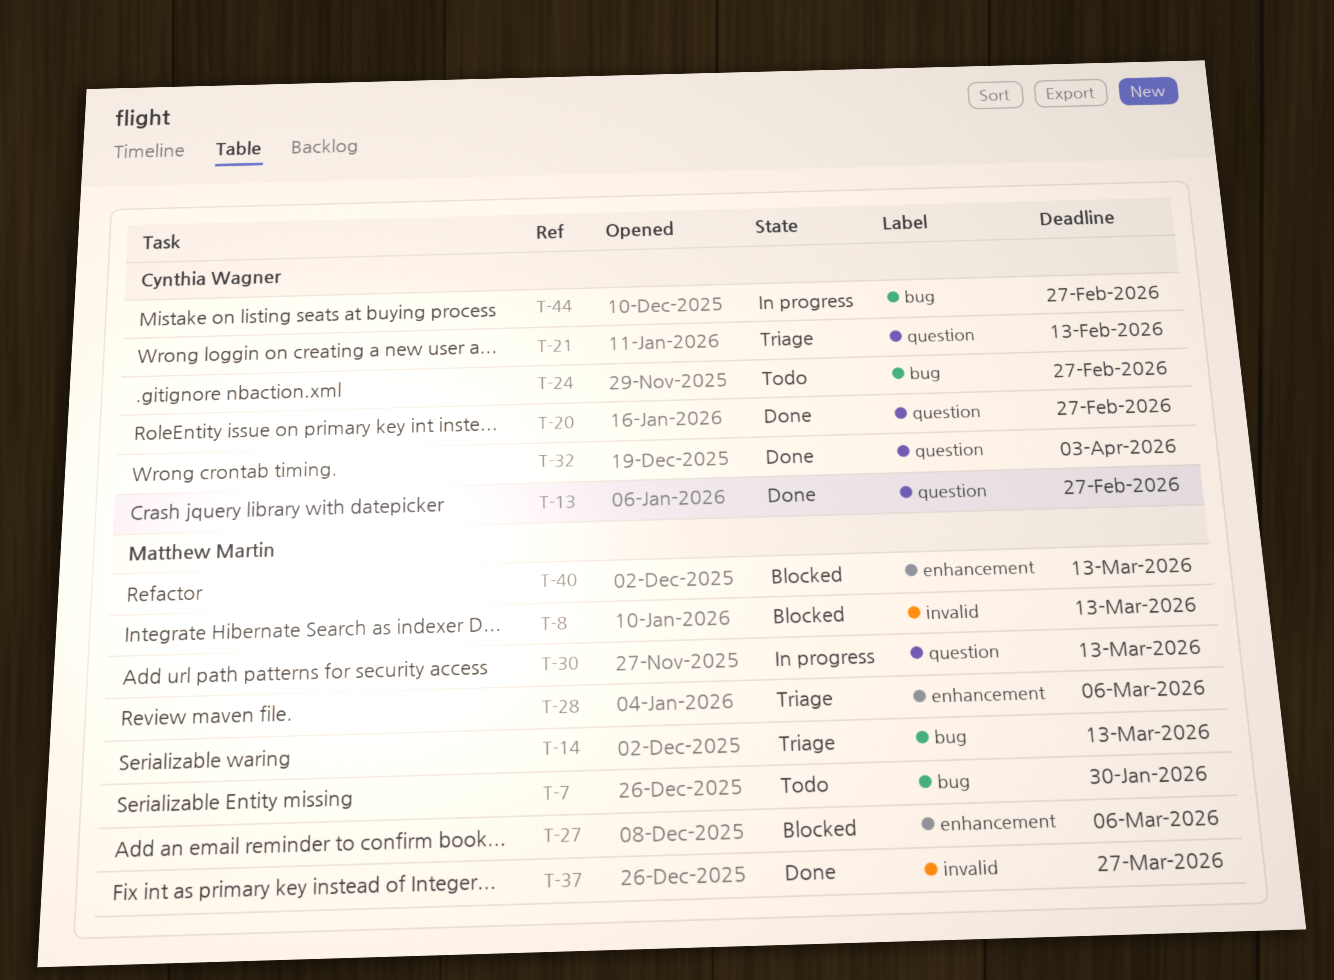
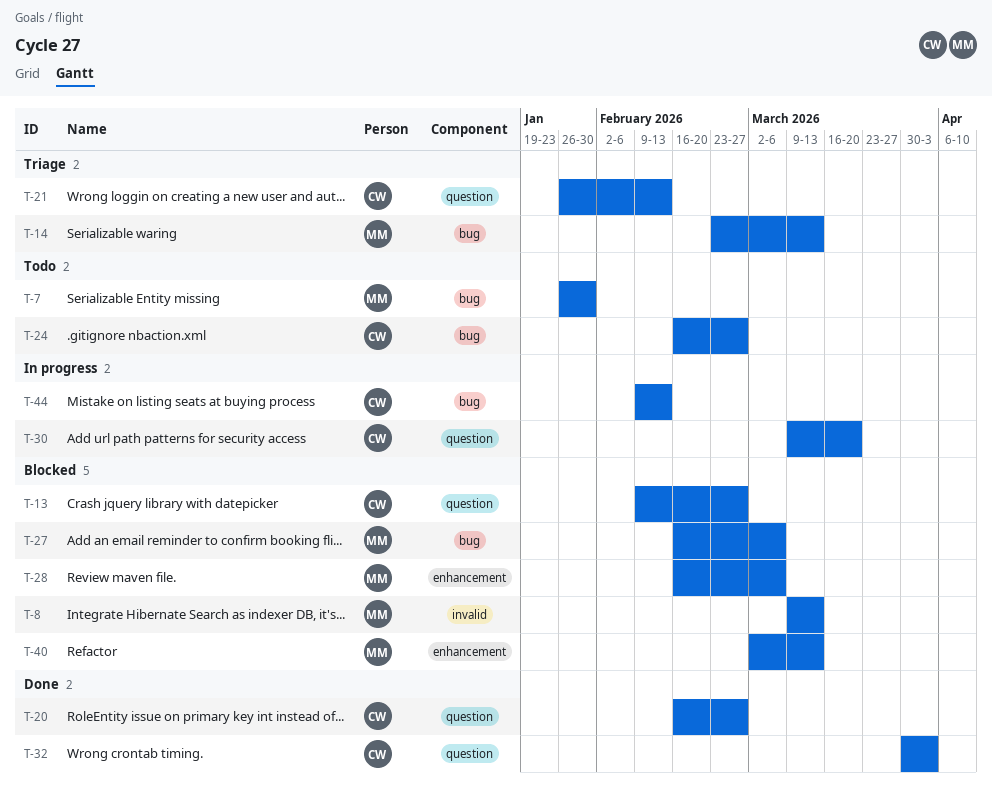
T-13, status: Done -> Blocked
T-27, label: enhancement -> bug
T-28, status: Triage -> Blocked
T-30, owner: Matthew Martin -> Cynthia Wagner
T-30, due: Mar 13 -> Mar 20
T-37: present -> none
T-44, due: Feb 27 -> Feb 13

